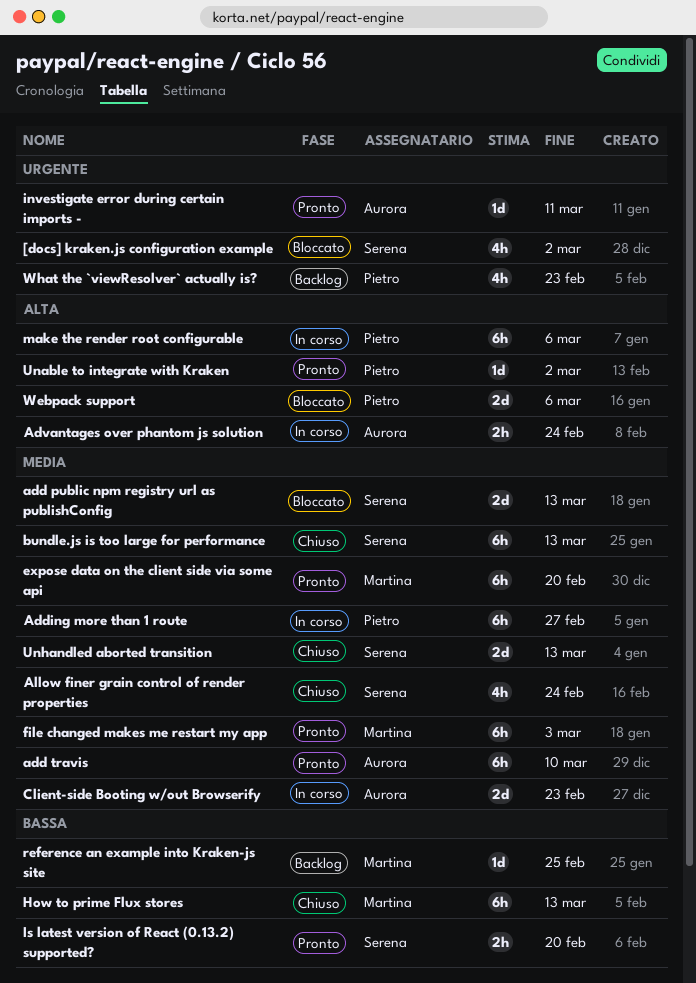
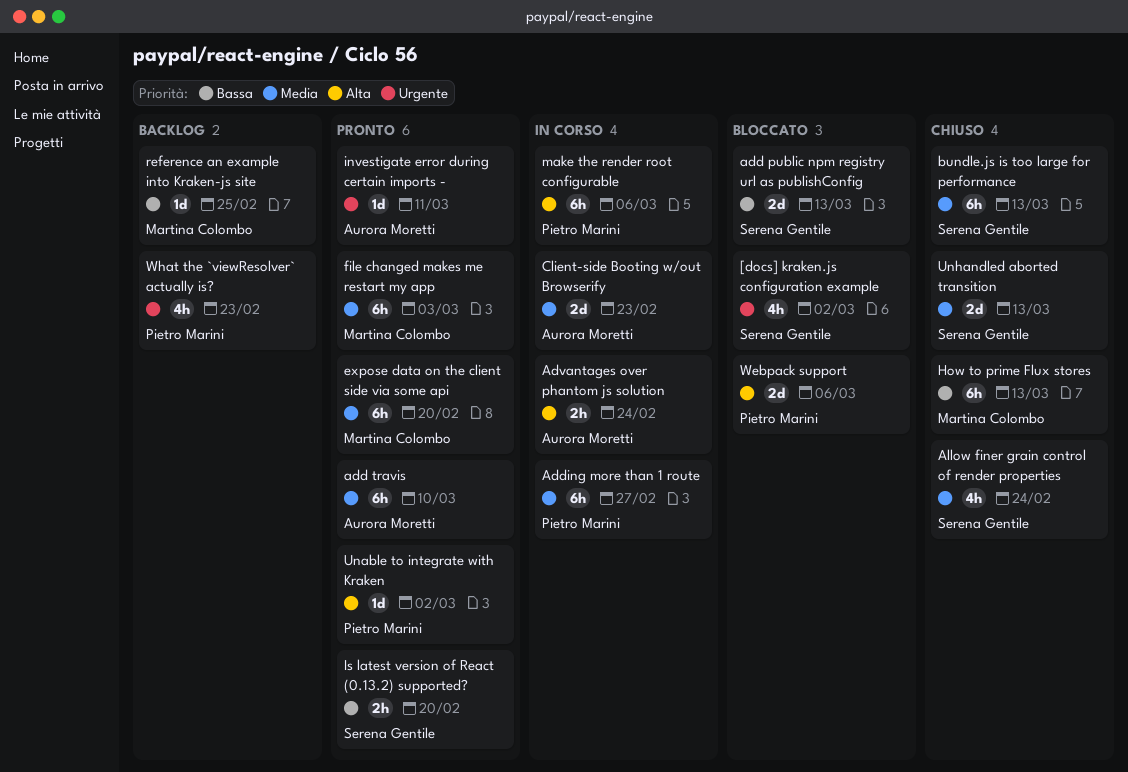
add public npm registry url as publishConfig, priority: Media -> Bassa

